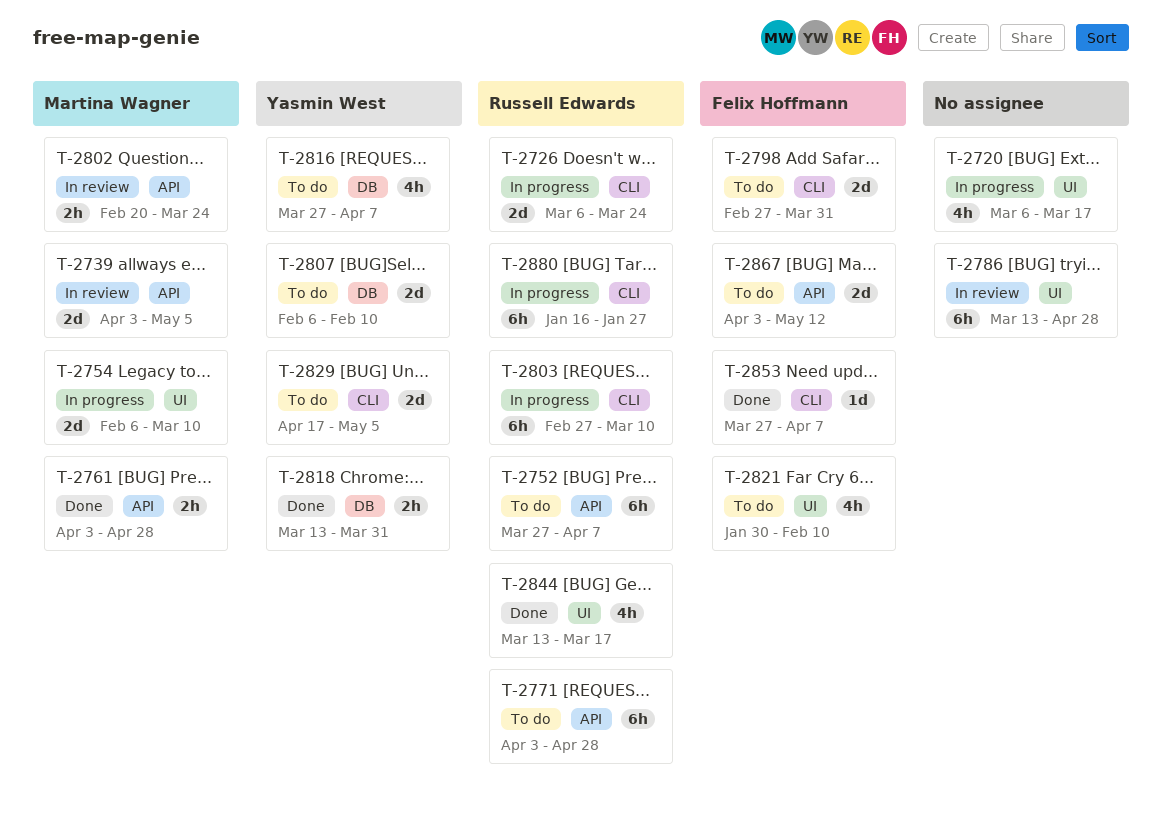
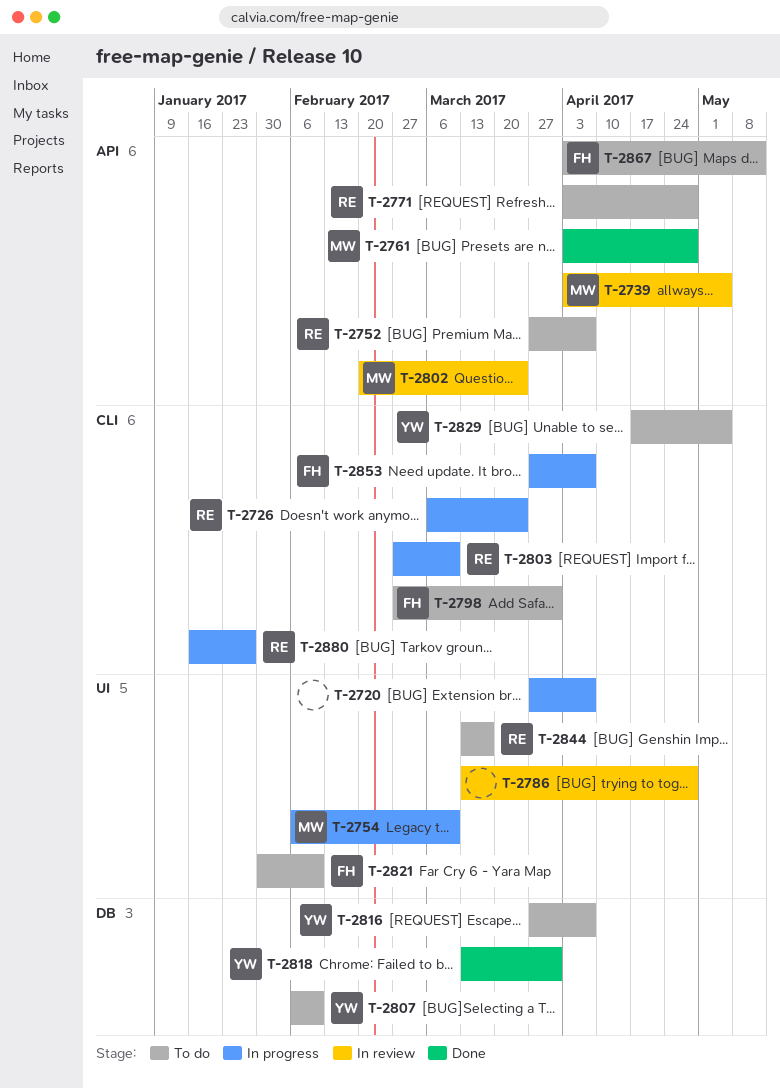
T-2720, start: Mar 6 -> Mar 27
T-2720, due: Mar 17 -> Apr 7
T-2844, status: Done -> To do
T-2853, status: Done -> In progress

